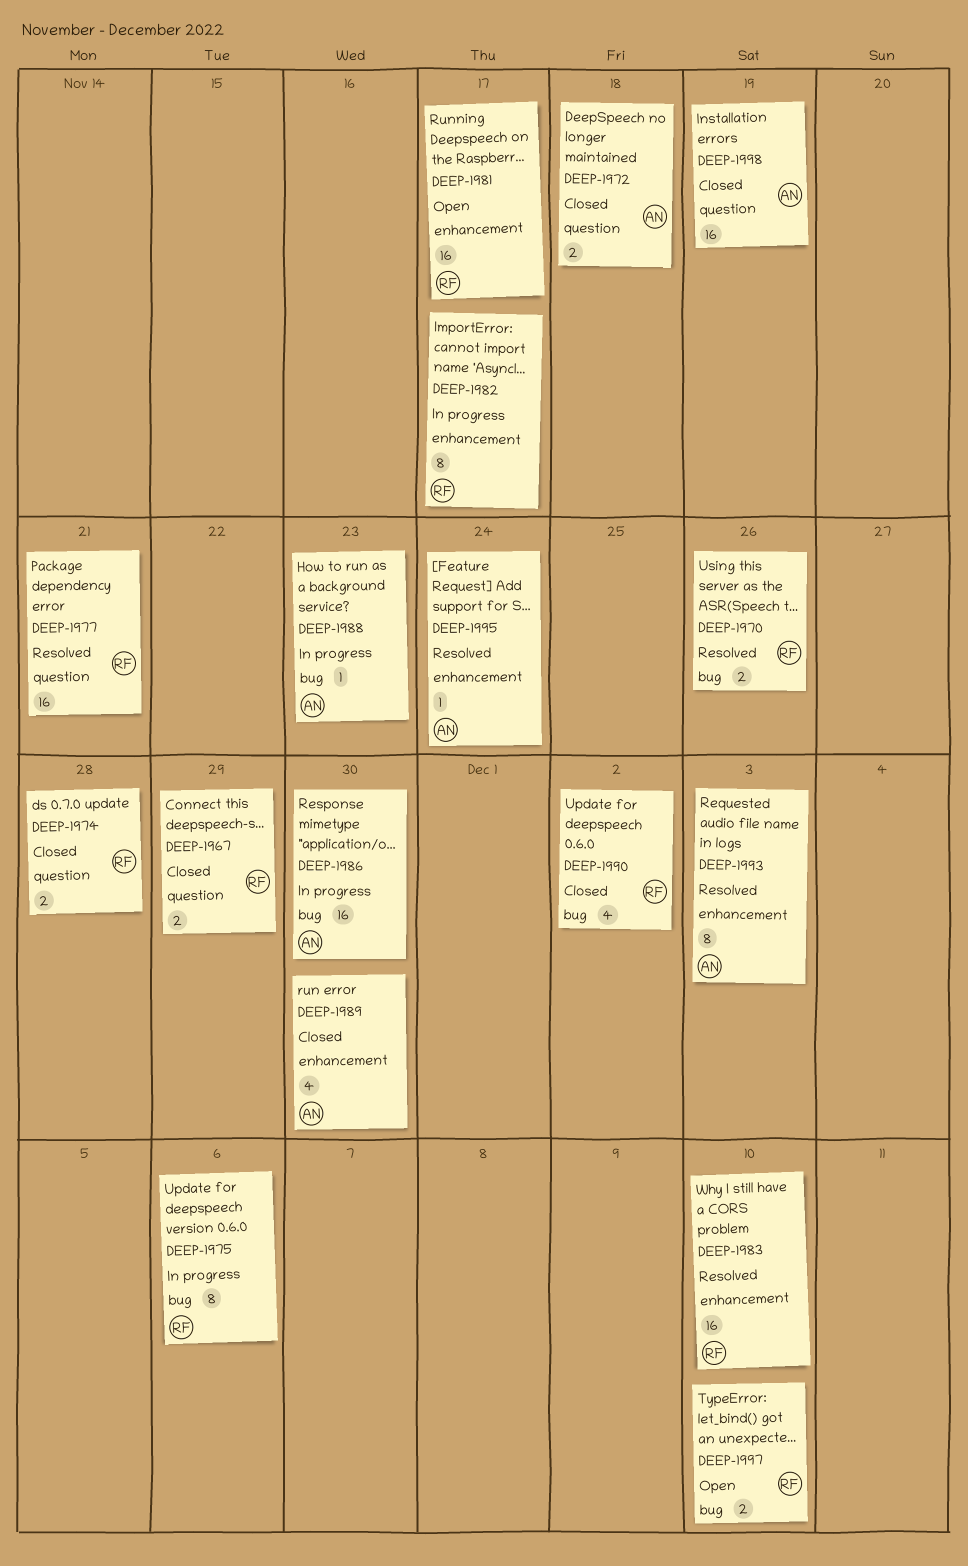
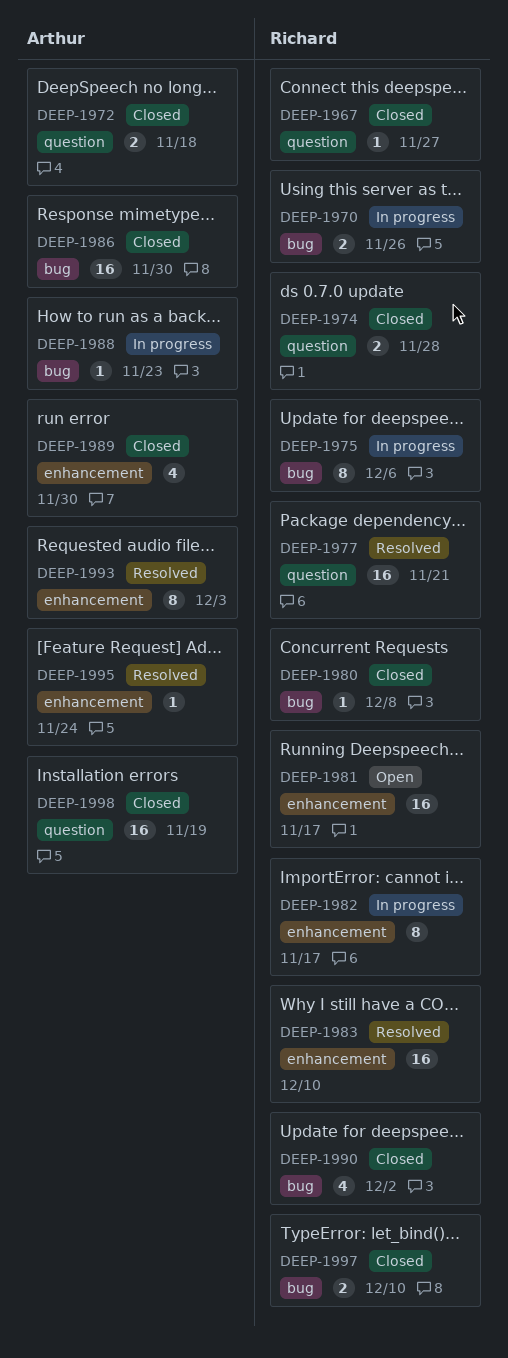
DEEP-1967, estimate: 2 -> 1
DEEP-1967, due: Nov 29 -> Nov 27
DEEP-1970, status: Resolved -> In progress
DEEP-1980: none -> present
DEEP-1986, status: In progress -> Closed
DEEP-1997, status: Open -> Closed

